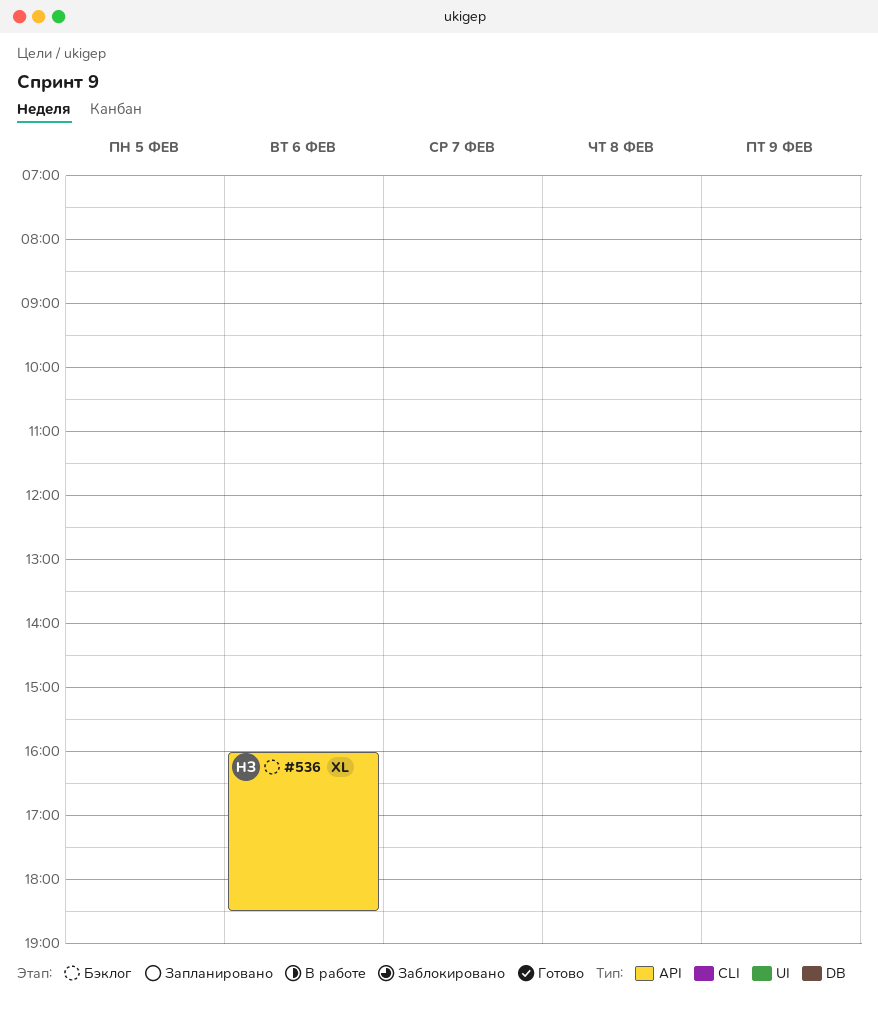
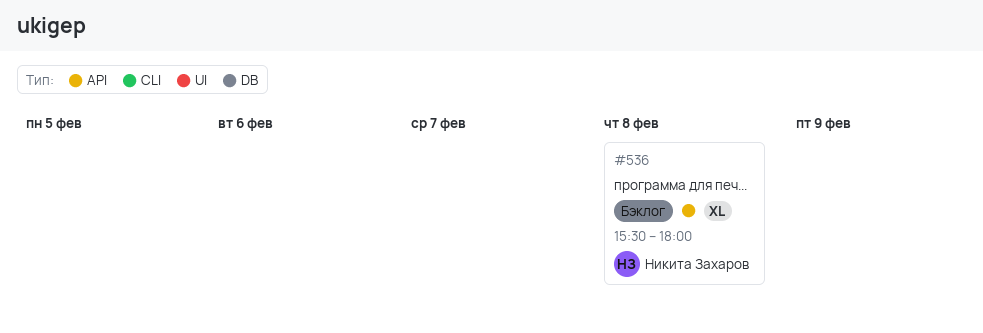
#536, day: Feb 6 -> Feb 8
#536, begins: 16:00 -> 15:30
#536, ends: 18:30 -> 18:00

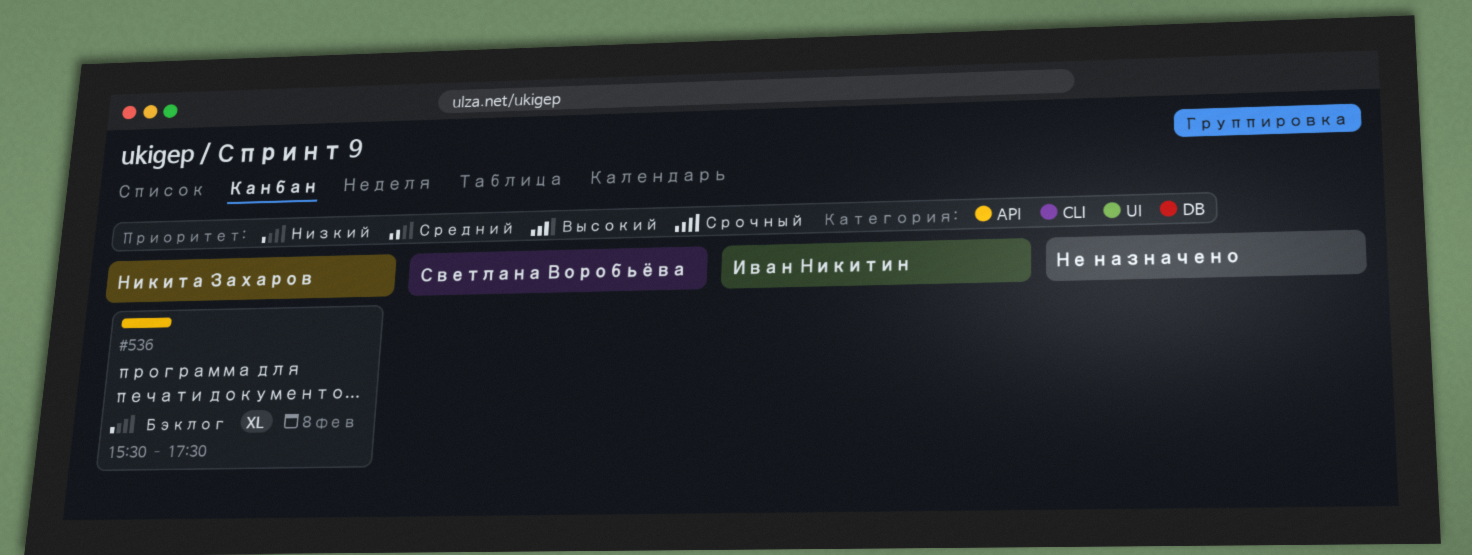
#536, ends: 18:00 -> 17:30

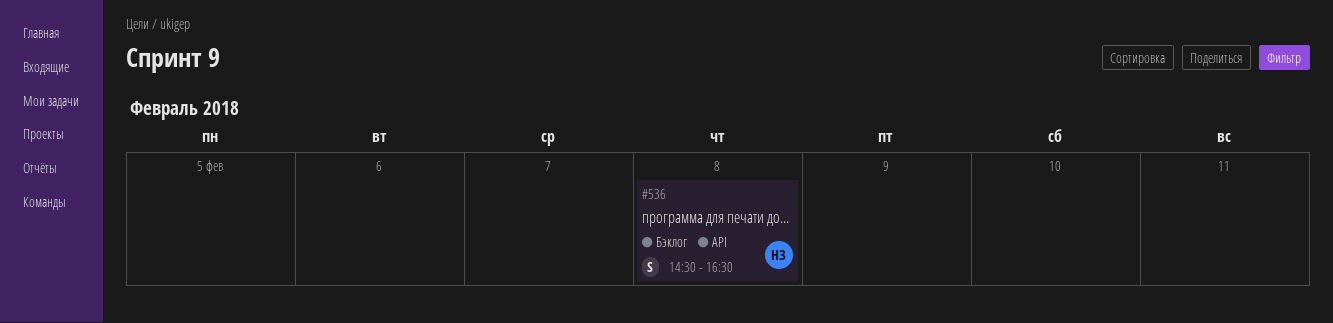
#536, estimate: XL -> S
#536, begins: 15:30 -> 14:30
#536, ends: 17:30 -> 16:30

